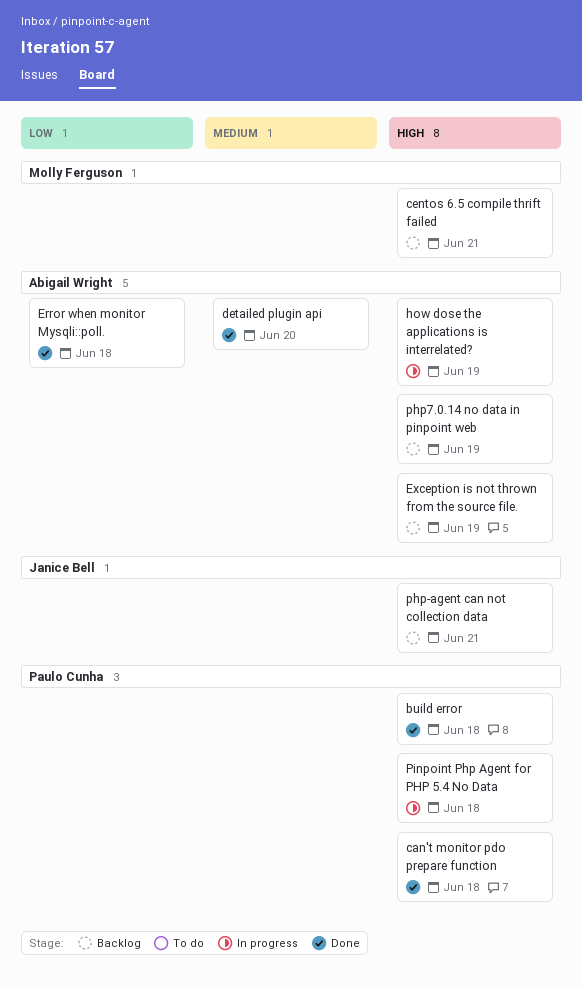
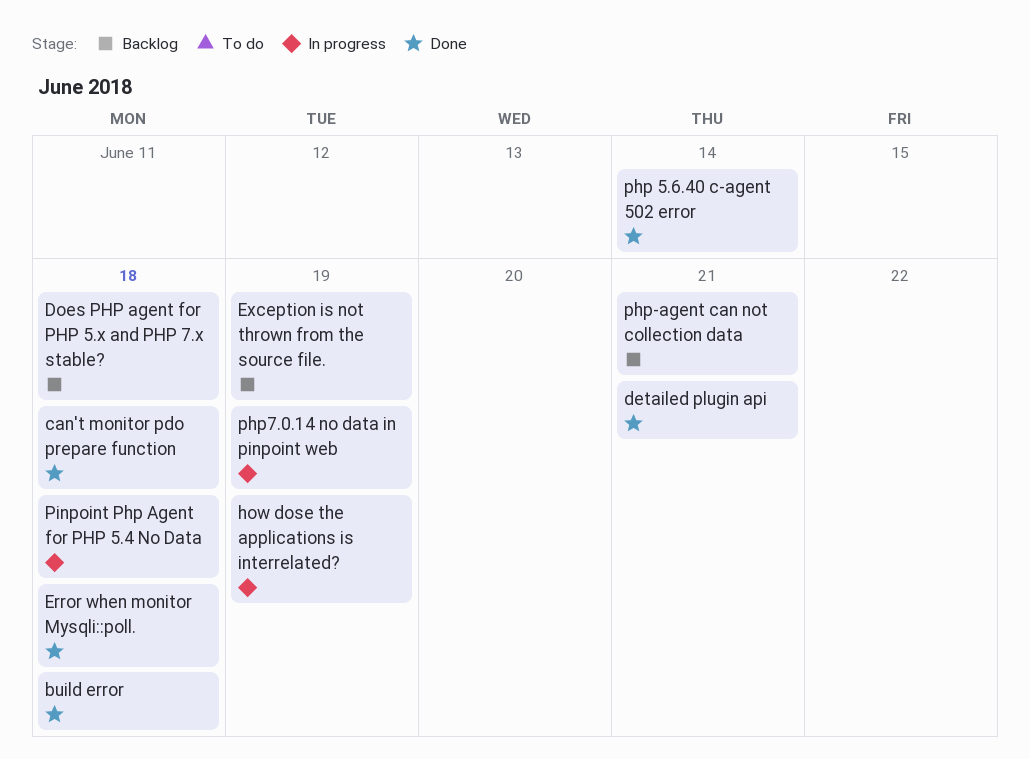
centos 6.5 compile thrift failed: present -> none
detailed plugin api, due: Jun 20 -> Jun 21
Does PHP agent for PHP 5.x and PHP 7.x stable?: none -> present
php 5.6.40 c-agent 502 error: none -> present
php7.0.14 no data in pinpoint web, status: Backlog -> In progress

